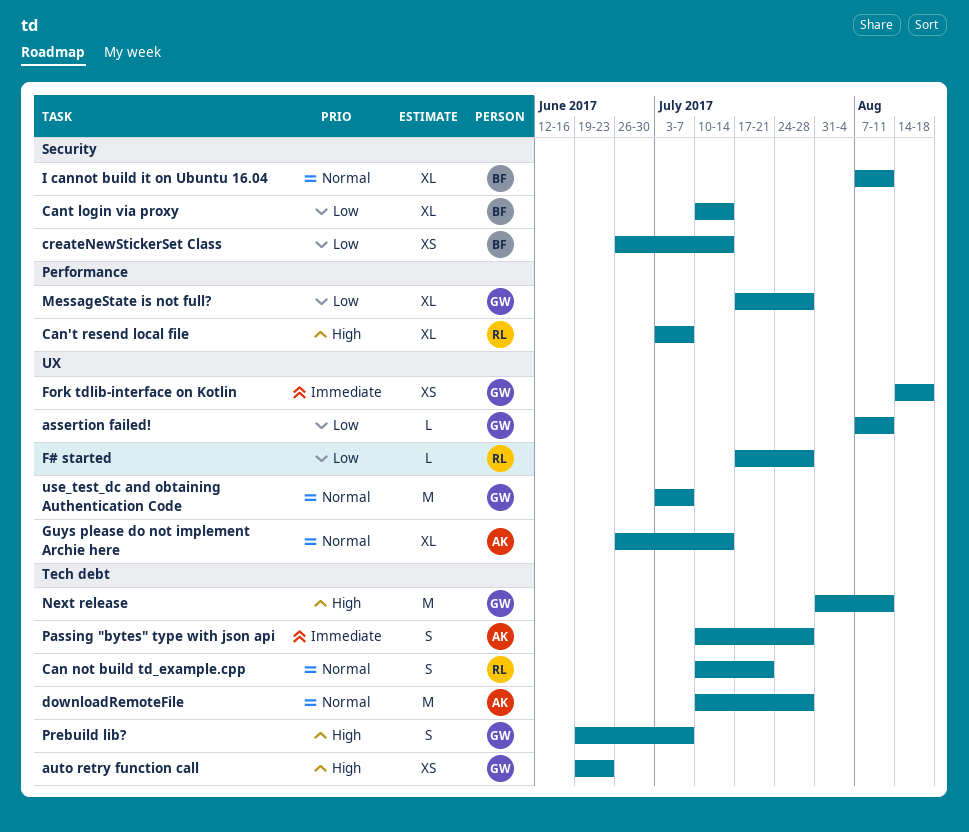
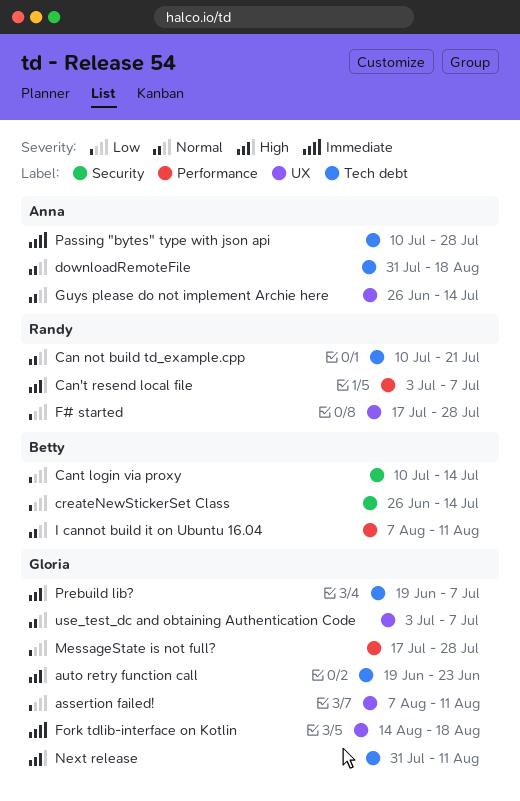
downloadRemoteFile, start: Jul 10 -> Jul 31
downloadRemoteFile, due: Jul 28 -> Aug 18
I cannot build it on Ubuntu 16.04, label: Security -> Performance

